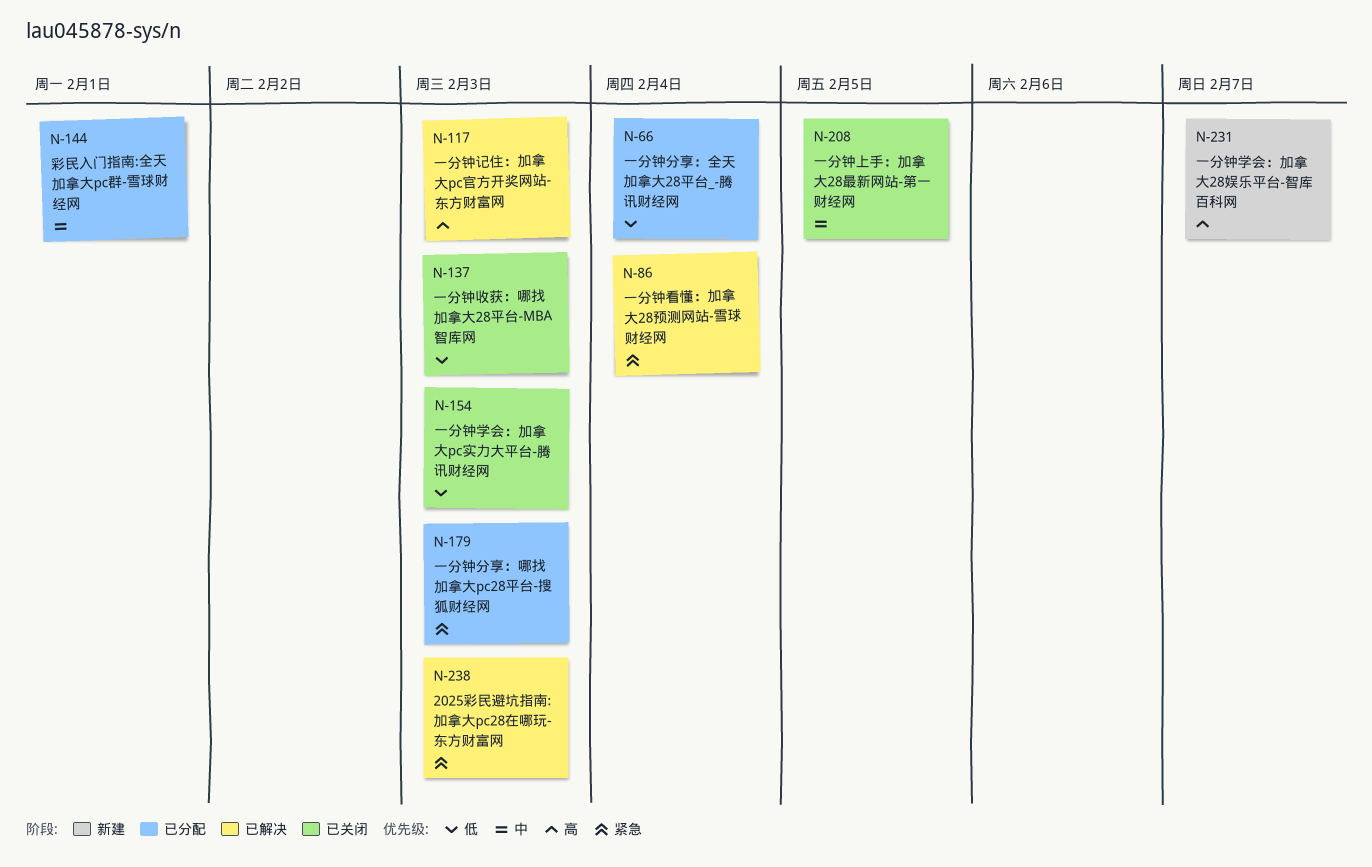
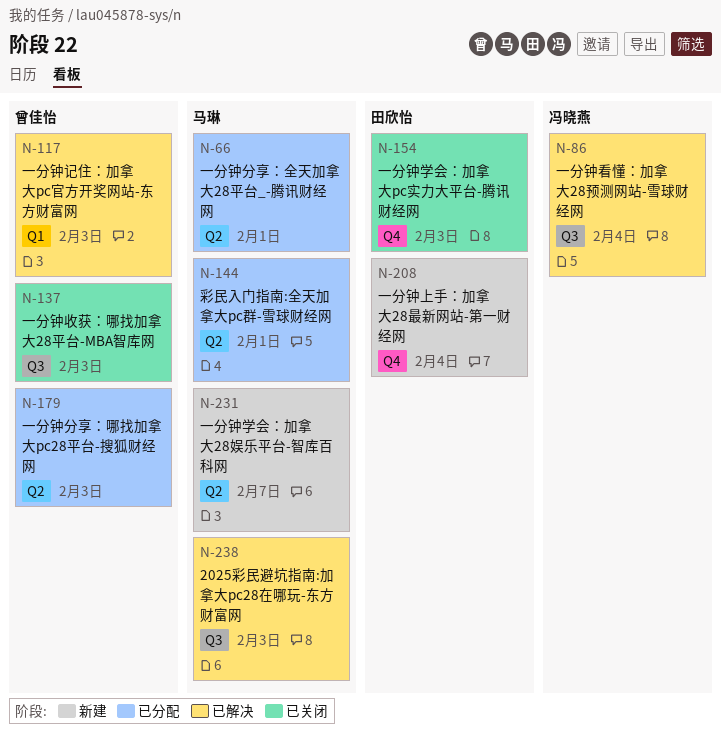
N-66, due: Feb 4 -> Feb 1
N-208, status: 已关闭 -> 新建
N-208, due: Feb 5 -> Feb 4

